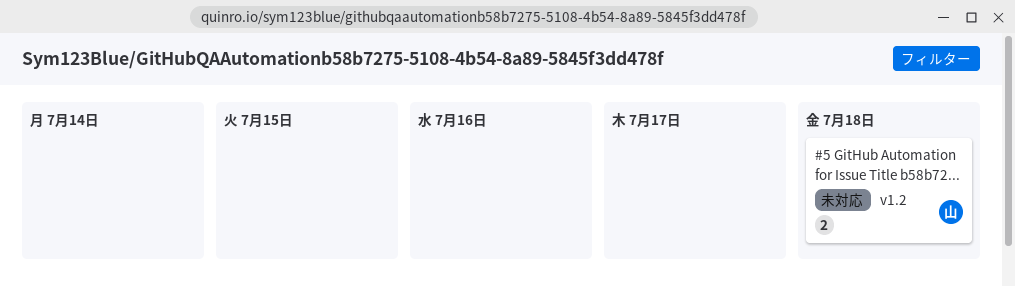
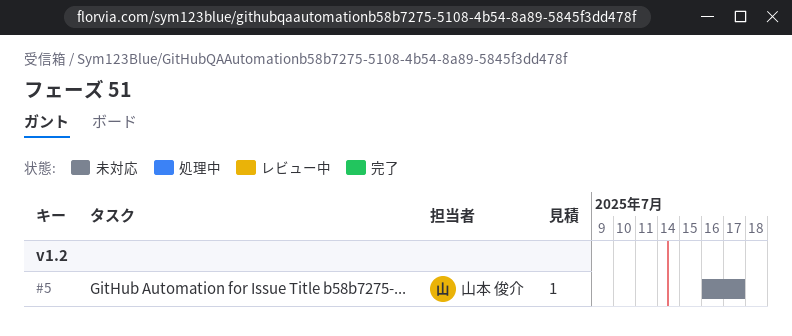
#5, estimate: 2 -> 1
#5, due: Jul 18 -> Jul 17

